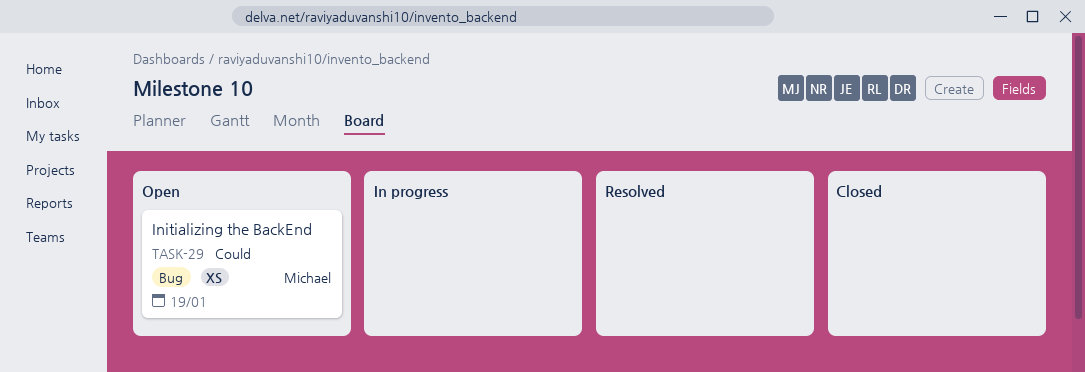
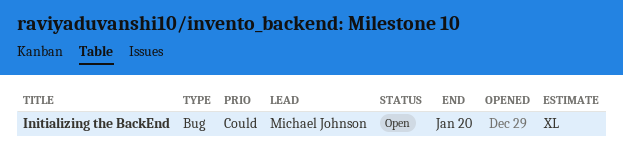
Initializing the BackEnd, estimate: XS -> XL
Initializing the BackEnd, due: Jan 19 -> Jan 20

